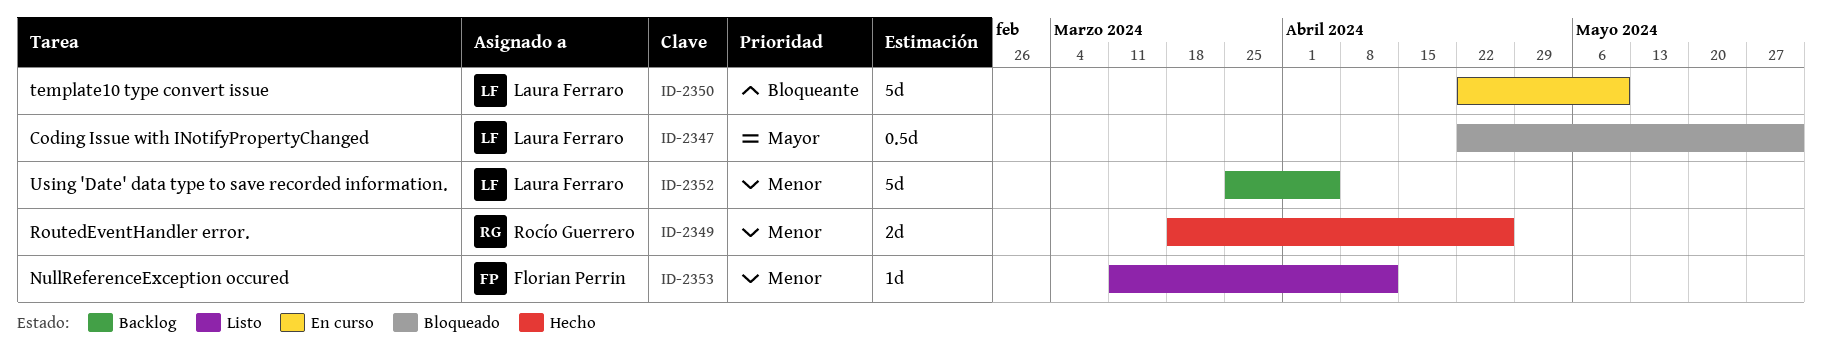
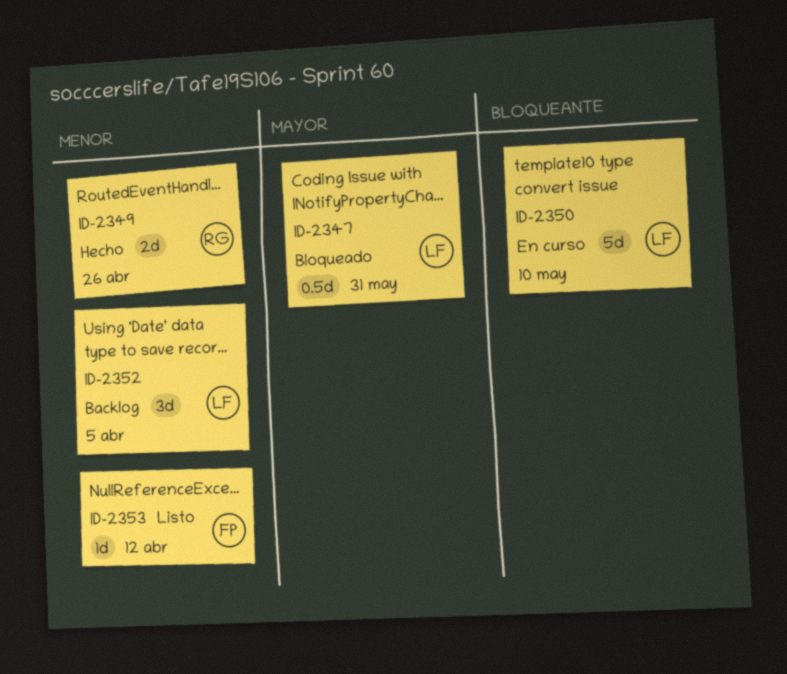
ID-2352, estimate: 5d -> 3d

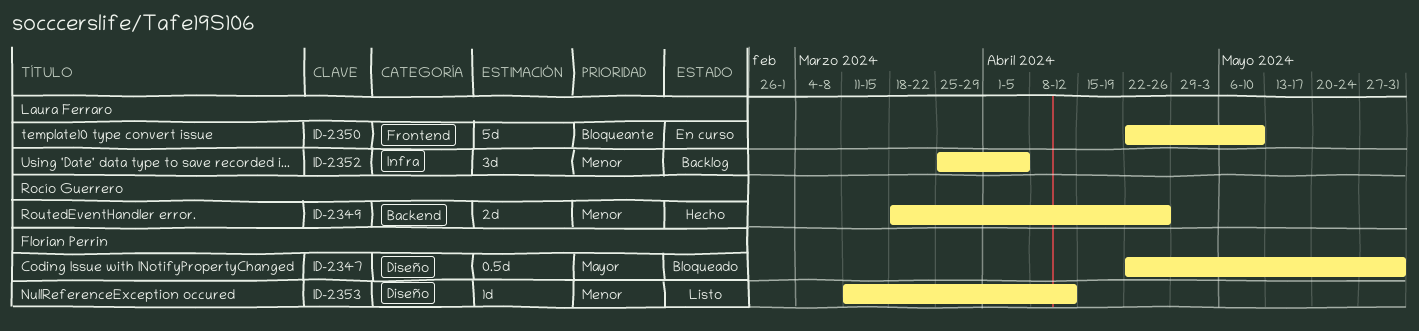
ID-2347, owner: Laura Ferraro -> Florian Perrin

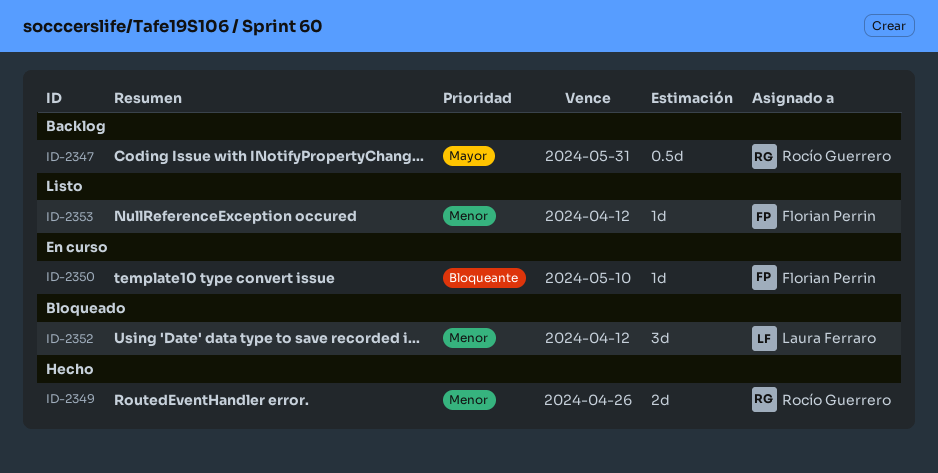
ID-2347, status: Bloqueado -> Backlog
ID-2347, owner: Florian Perrin -> Rocío Guerrero
ID-2350, owner: Laura Ferraro -> Florian Perrin
ID-2350, estimate: 5d -> 1d
ID-2352, status: Backlog -> Bloqueado
ID-2352, due: Apr 5 -> Apr 12

